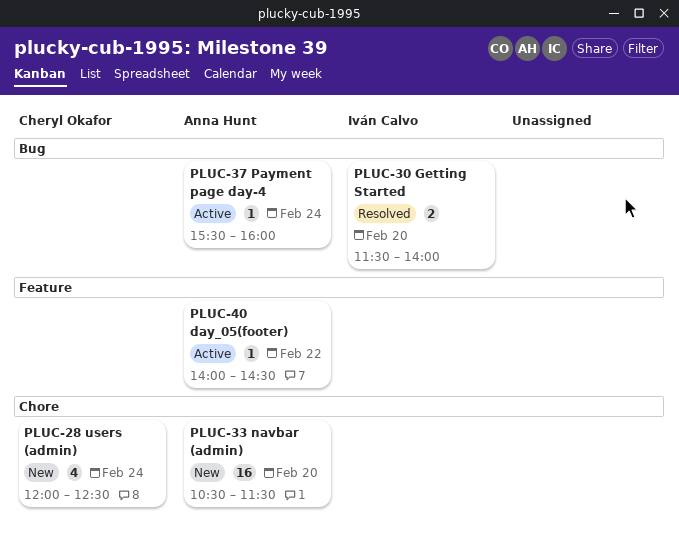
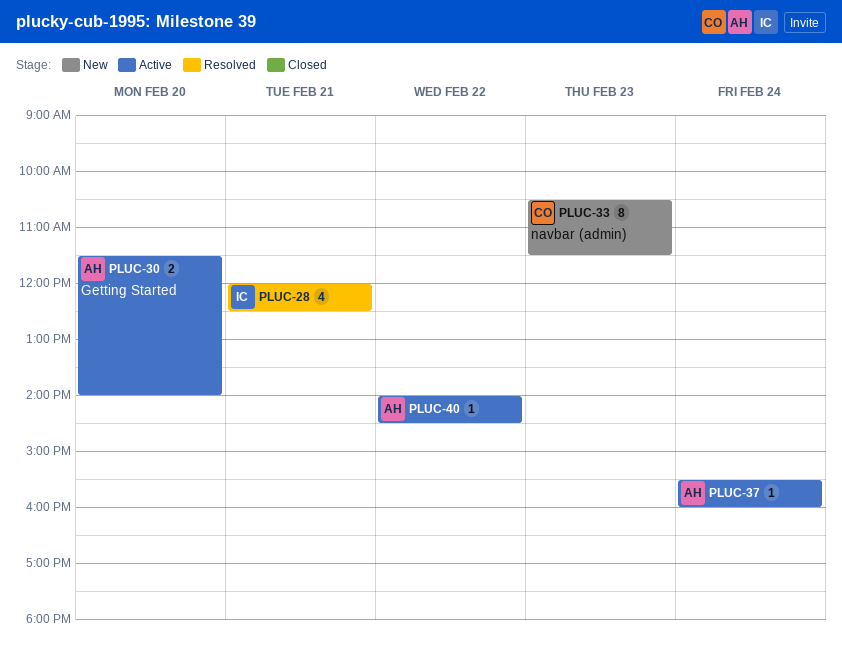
PLUC-28, status: New -> Resolved
PLUC-28, owner: Cheryl Okafor -> Iván Calvo
PLUC-28, day: Feb 24 -> Feb 21
PLUC-30, status: Resolved -> Active
PLUC-30, owner: Iván Calvo -> Anna Hunt
PLUC-33, owner: Anna Hunt -> Cheryl Okafor
PLUC-33, estimate: 16 -> 8
PLUC-33, day: Feb 20 -> Feb 23

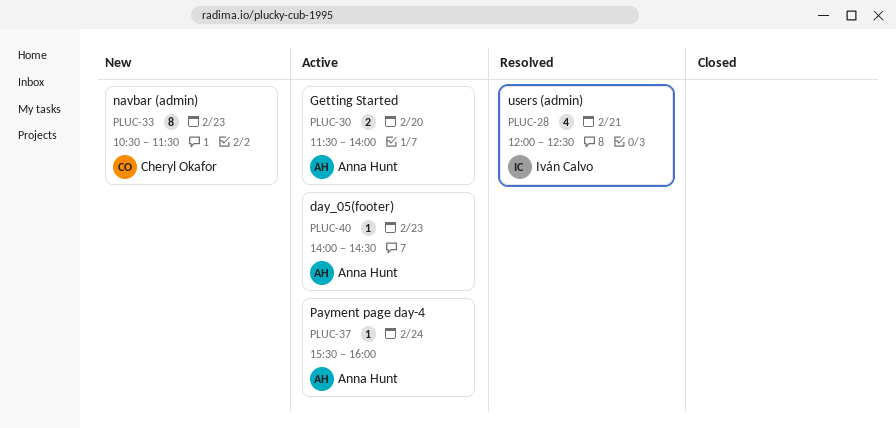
PLUC-40, day: Feb 22 -> Feb 23

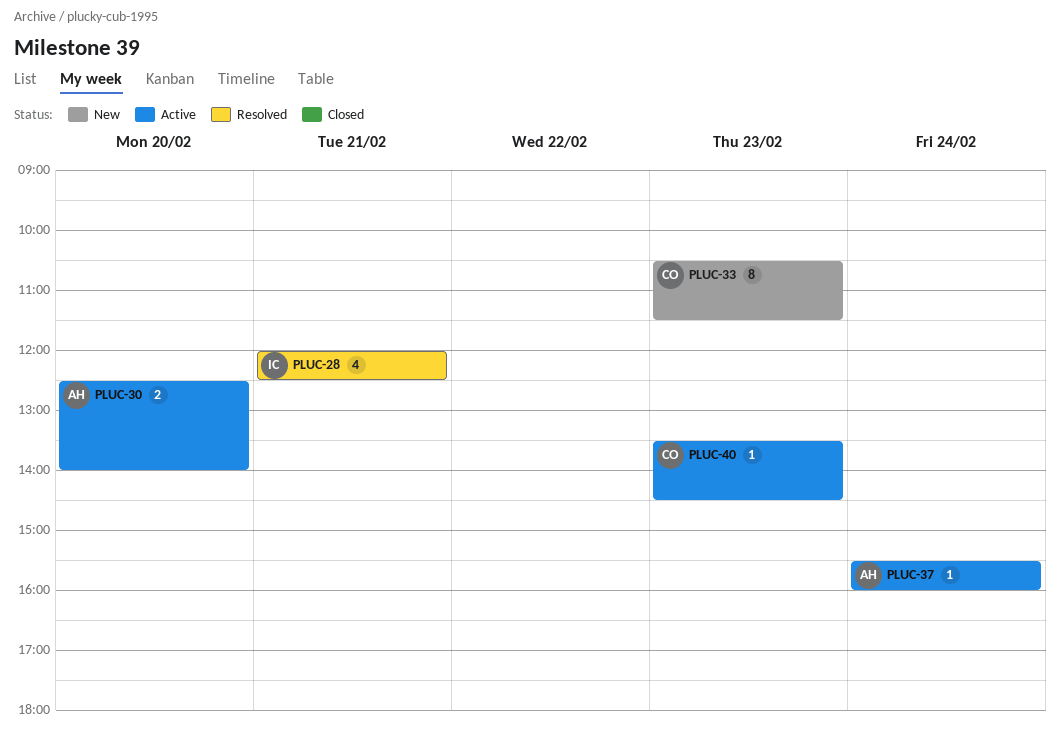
PLUC-30, begins: 11:30 -> 12:30
PLUC-40, owner: Anna Hunt -> Cheryl Okafor
PLUC-40, begins: 14:00 -> 13:30

